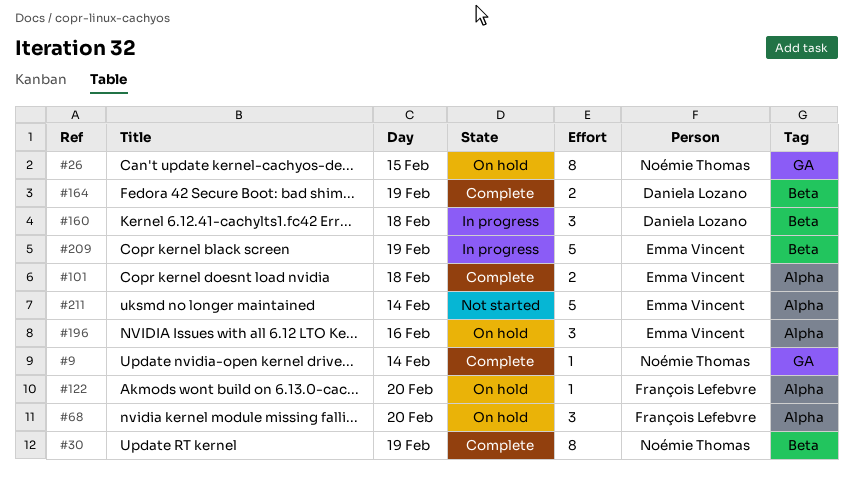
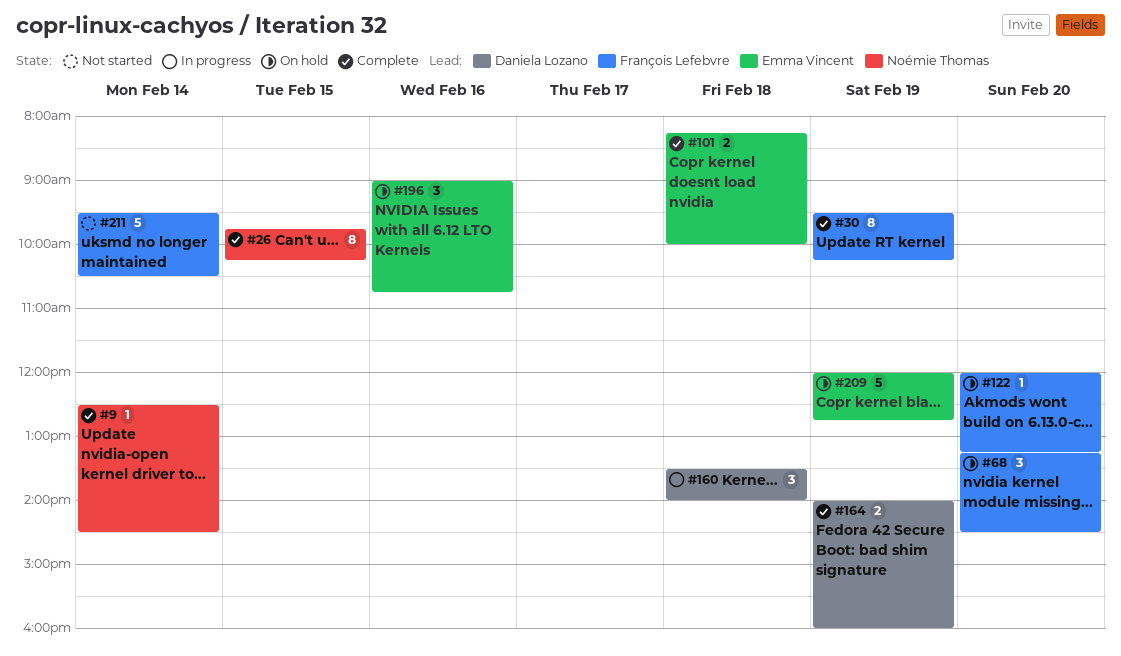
#26, status: On hold -> Complete
#30, owner: Noémie Thomas -> François Lefebvre
#209, status: In progress -> On hold
#211, owner: Emma Vincent -> François Lefebvre

